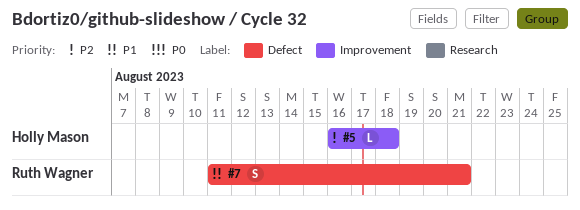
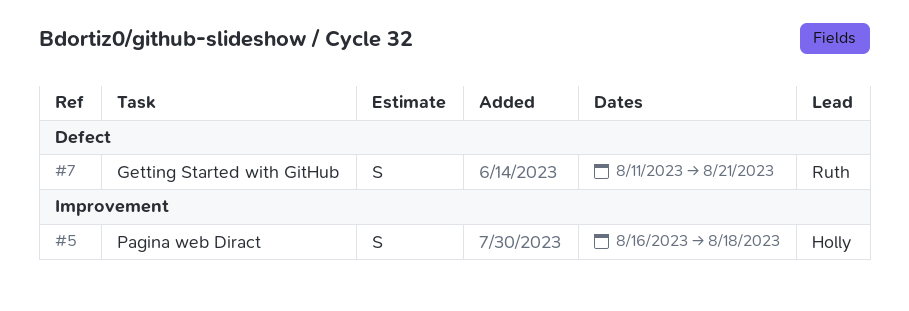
#5, estimate: L -> S

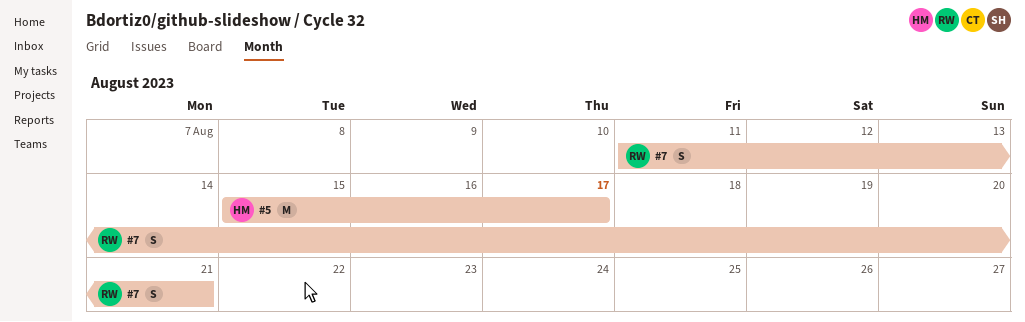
#5, estimate: S -> M
#5, start: Aug 16 -> Aug 15
#5, due: Aug 18 -> Aug 17

